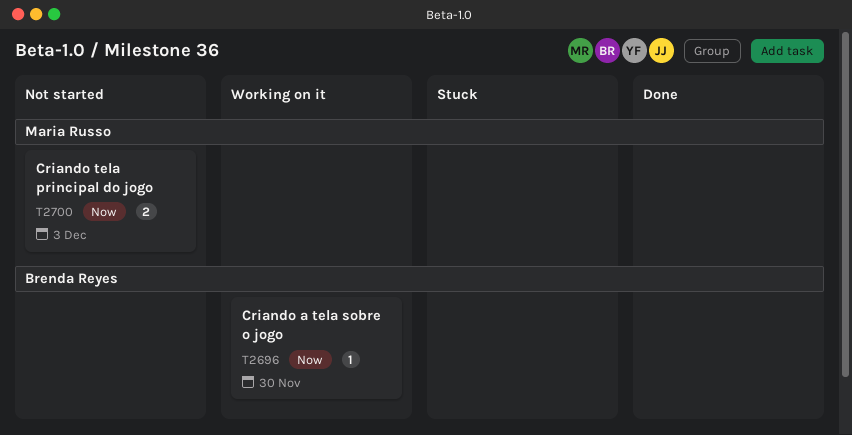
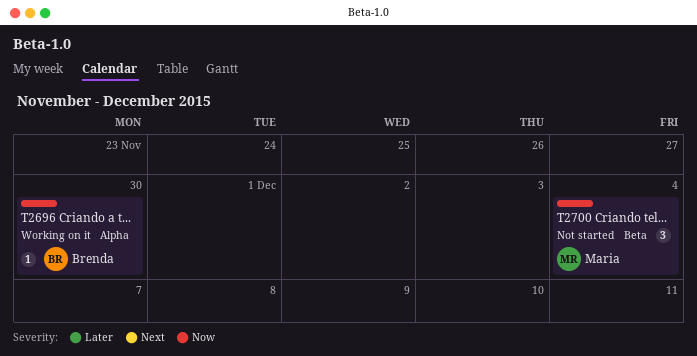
T2700, estimate: 2 -> 3
T2700, due: Dec 3 -> Dec 4

